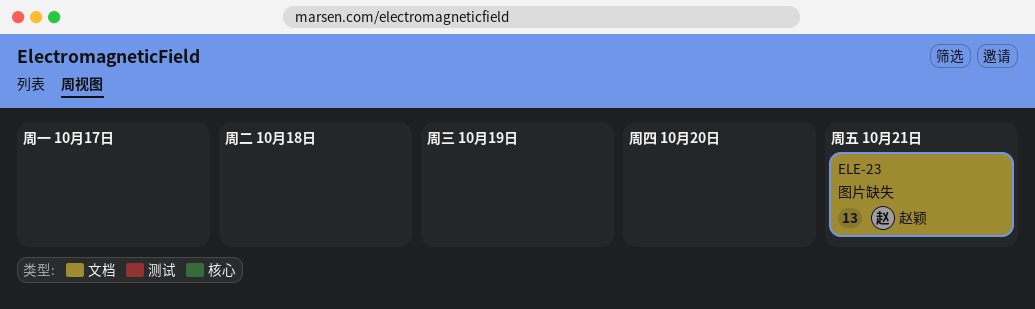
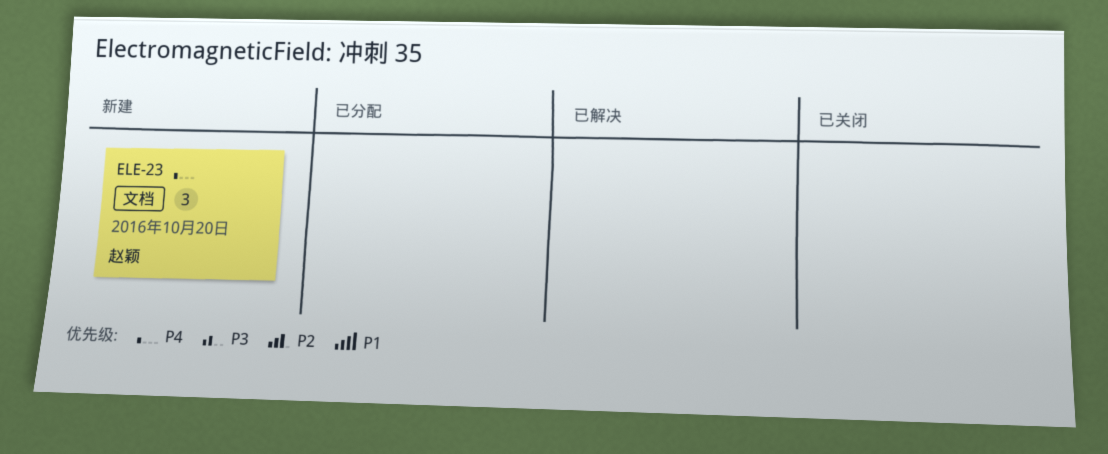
ELE-23, estimate: 13 -> 3
ELE-23, due: Oct 21 -> Oct 20

